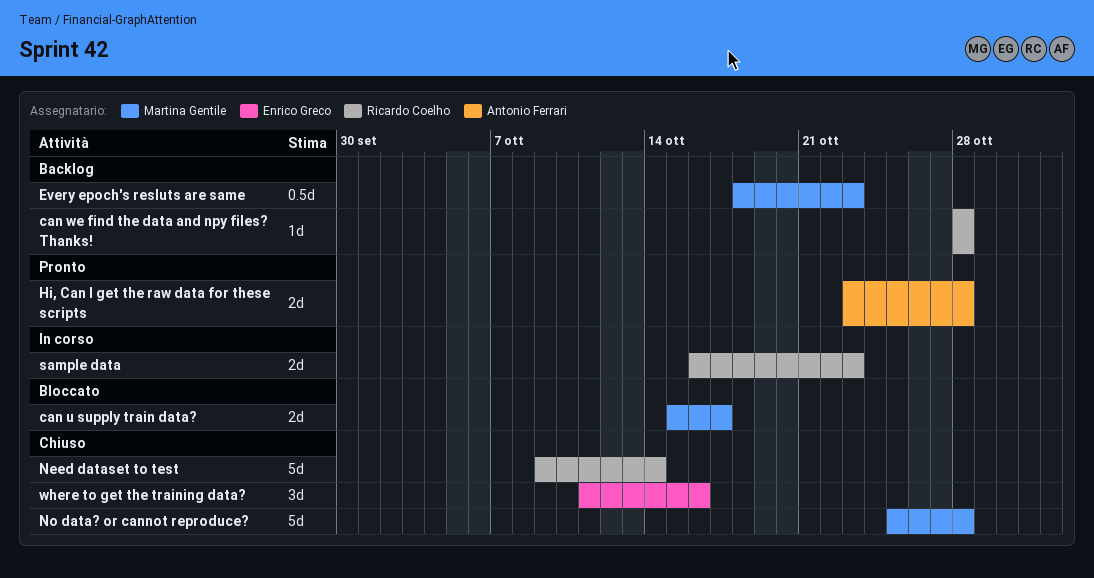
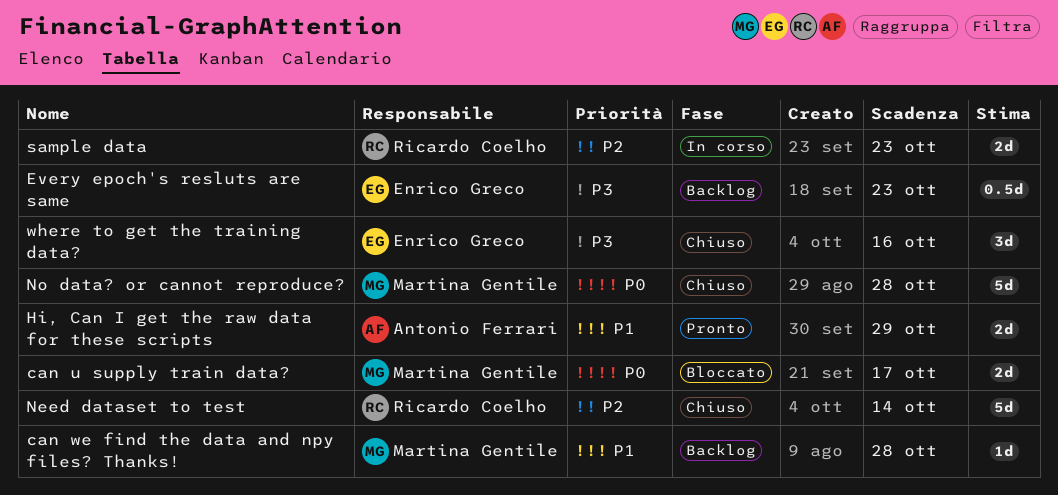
can we find the data and npy files? Thanks!, owner: Ricardo Coelho -> Martina Gentile
Every epoch's resluts are same, owner: Martina Gentile -> Enrico Greco
Hi, Can I get the raw data for these scripts, due: Oct 28 -> Oct 29

